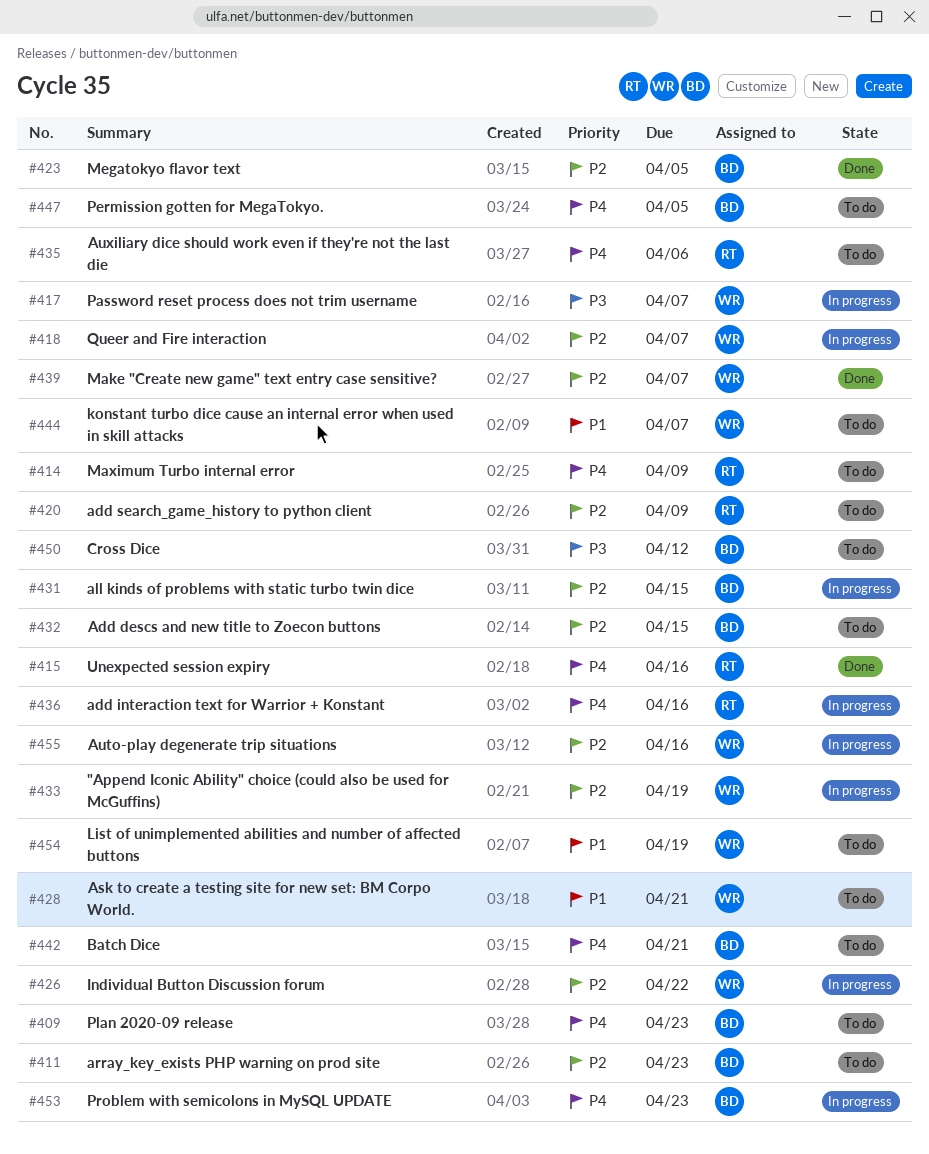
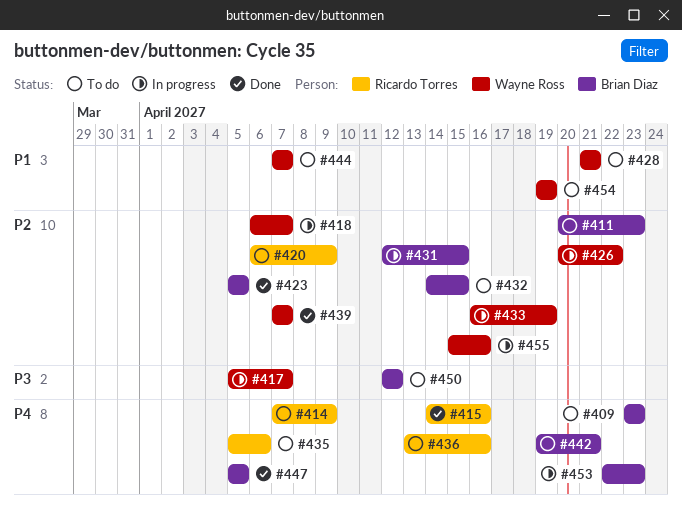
#436, status: In progress -> To do
#447, status: To do -> Done

